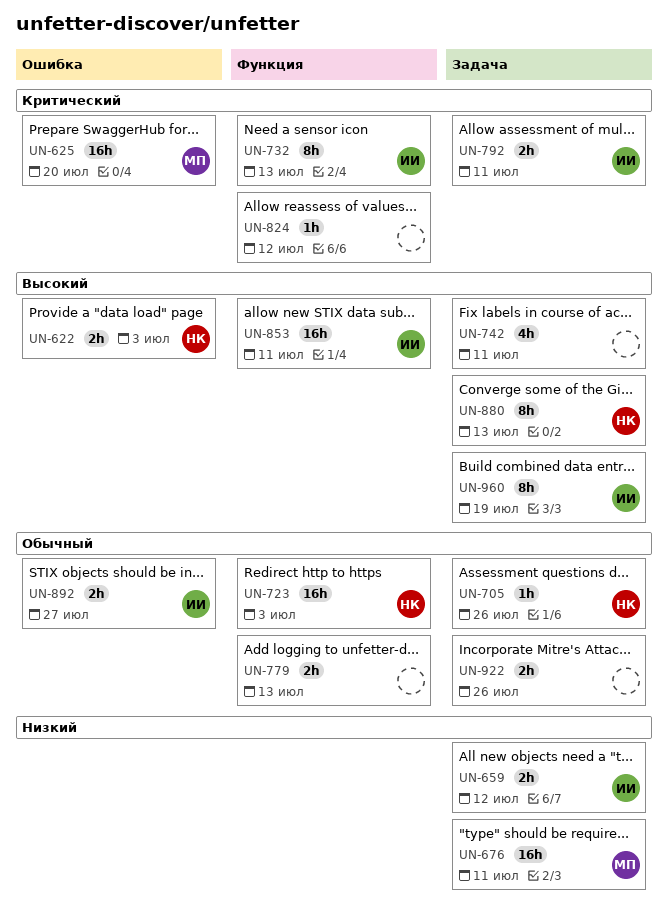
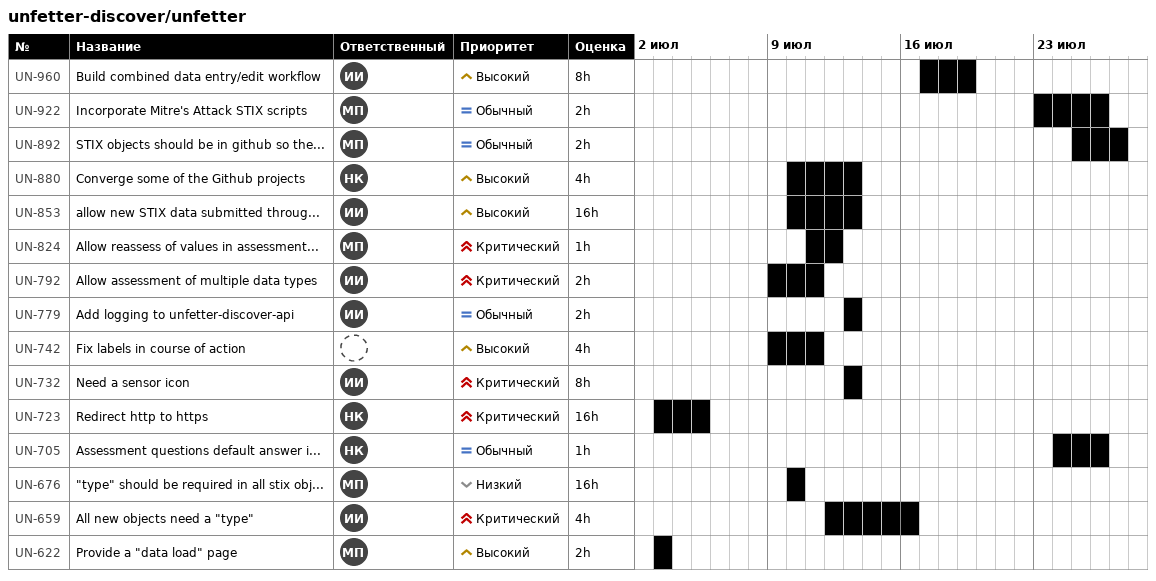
UN-622, owner: НК -> МП
UN-625: present -> none
UN-659, priority: Низкий -> Критический
UN-659, estimate: 2h -> 4h
UN-659, due: Jul 12 -> Jul 16
UN-676, due: Jul 11 -> Jul 10
UN-723, priority: Обычный -> Критический
UN-723, due: Jul 3 -> Jul 5
UN-779, owner: none -> ИИ
UN-824, owner: none -> МП
UN-853, due: Jul 11 -> Jul 13
UN-880, estimate: 8h -> 4h
UN-892, owner: ИИ -> МП
UN-922, owner: none -> МП

